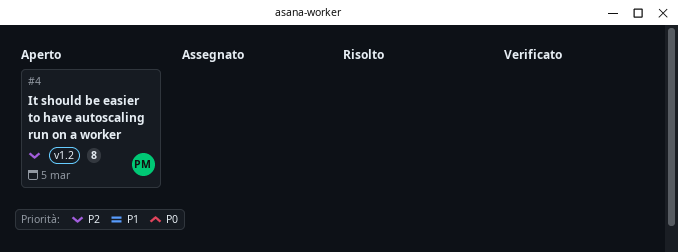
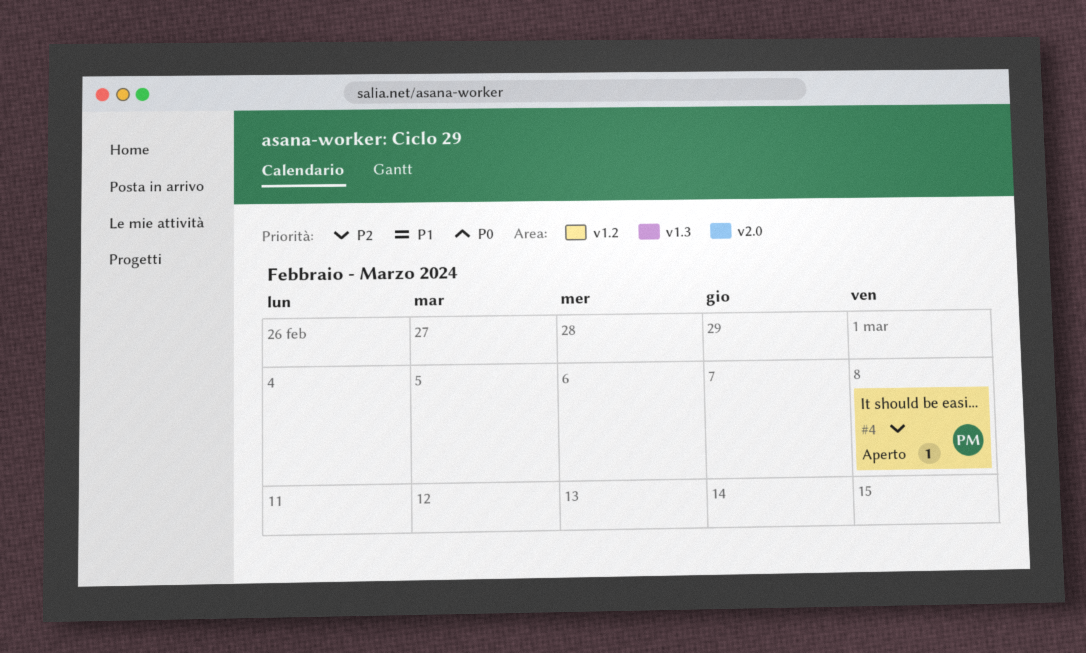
#4, estimate: 8 -> 1
#4, due: Mar 5 -> Mar 8

